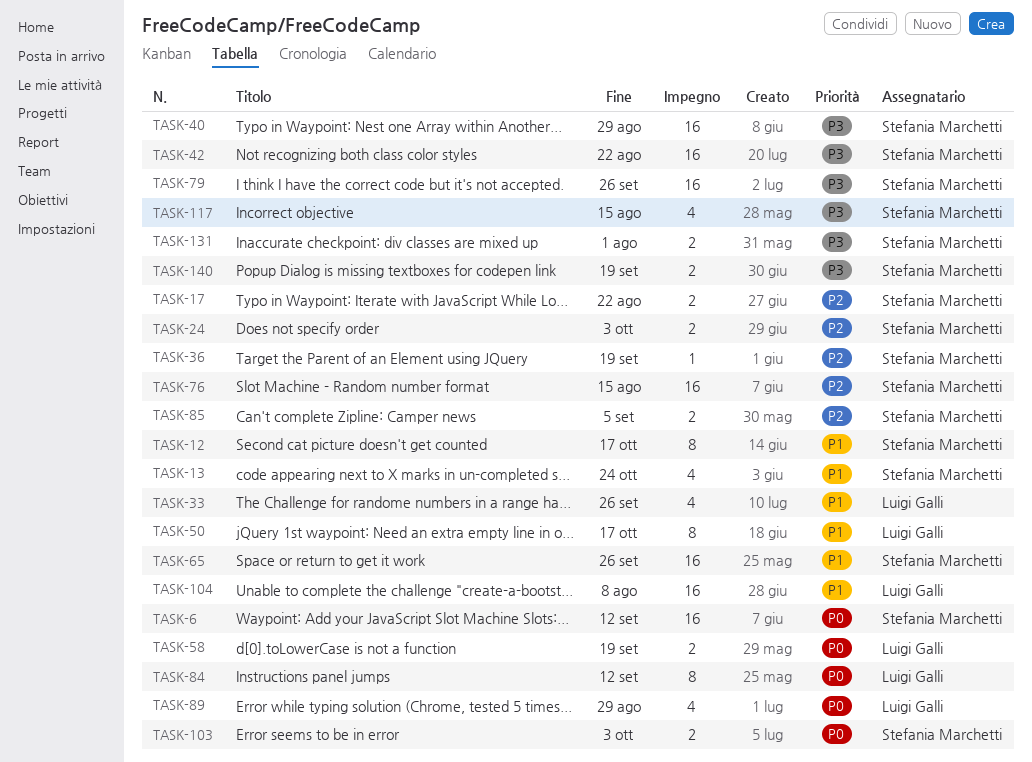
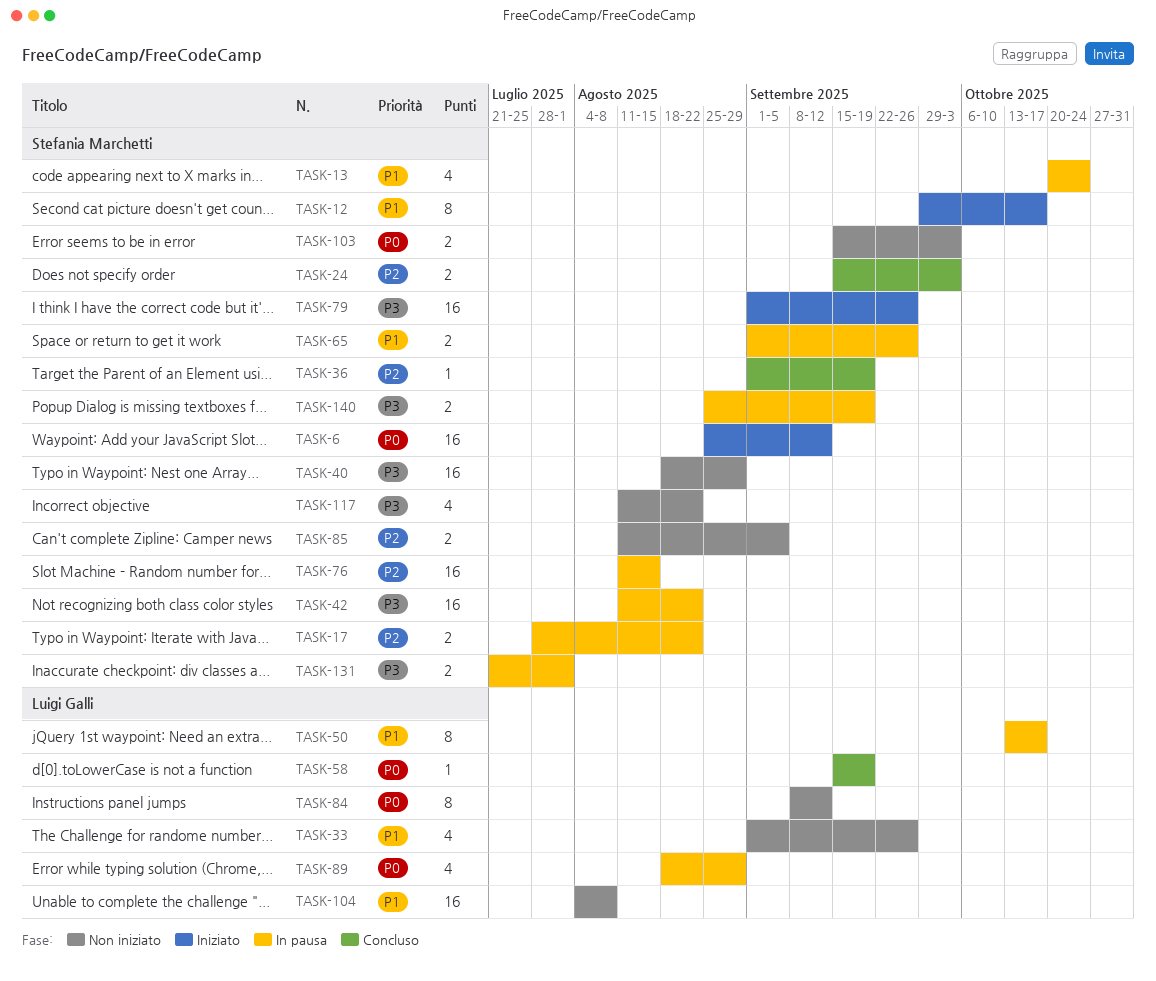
TASK-58, estimate: 2 -> 1
TASK-65, estimate: 16 -> 2
TASK-117, due: Aug 15 -> Aug 22

